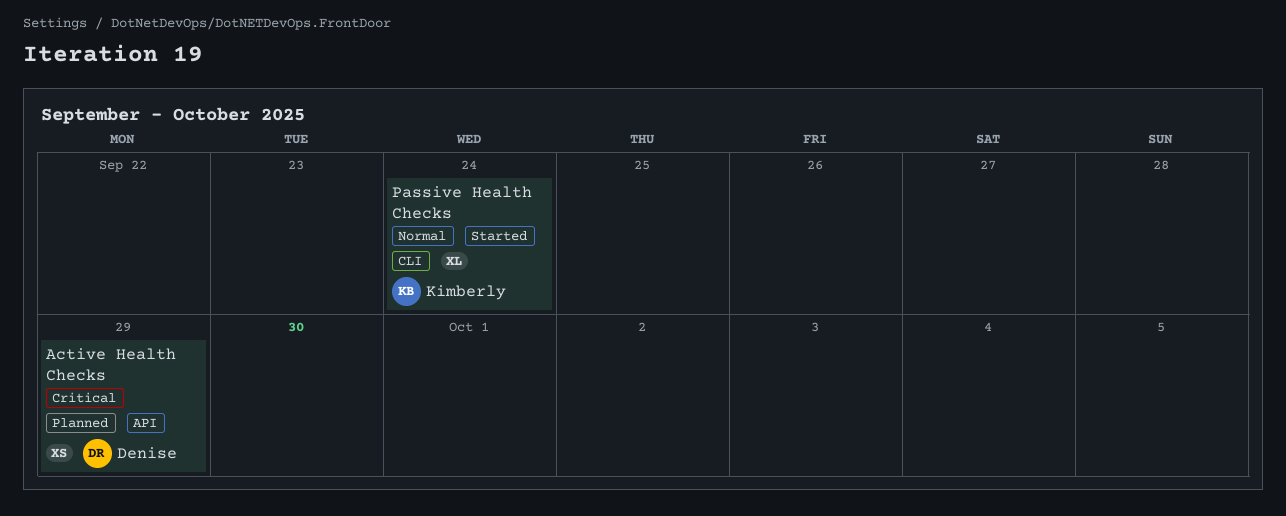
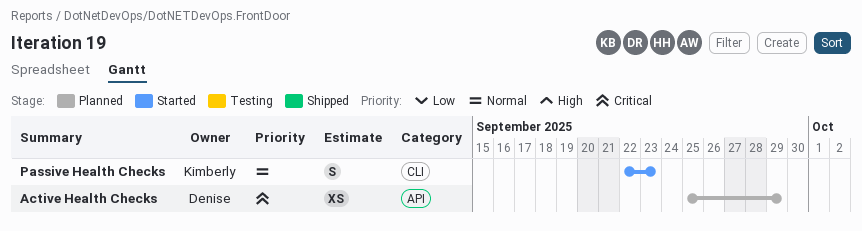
Passive Health Checks, estimate: XL -> S
Passive Health Checks, due: Sep 24 -> Sep 23

